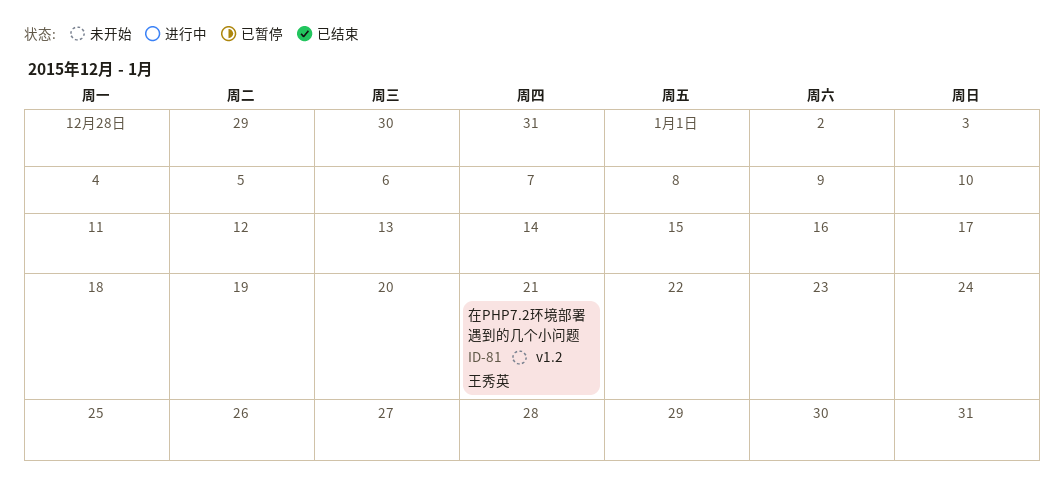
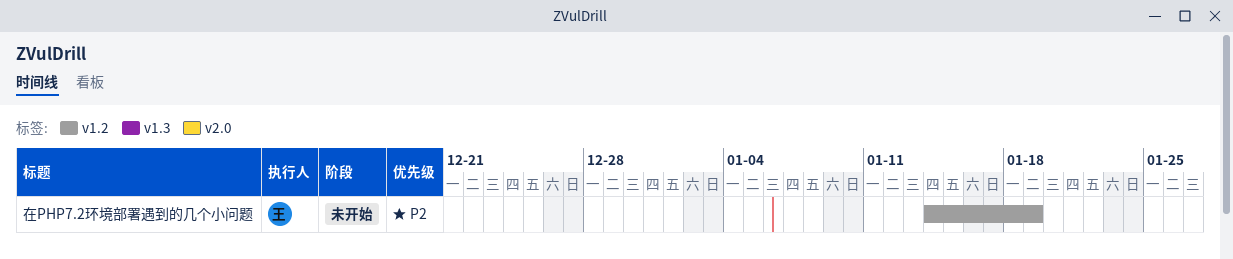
在PHP7.2环境部署遇到的几个小问题, due: Jan 21 -> Jan 19

